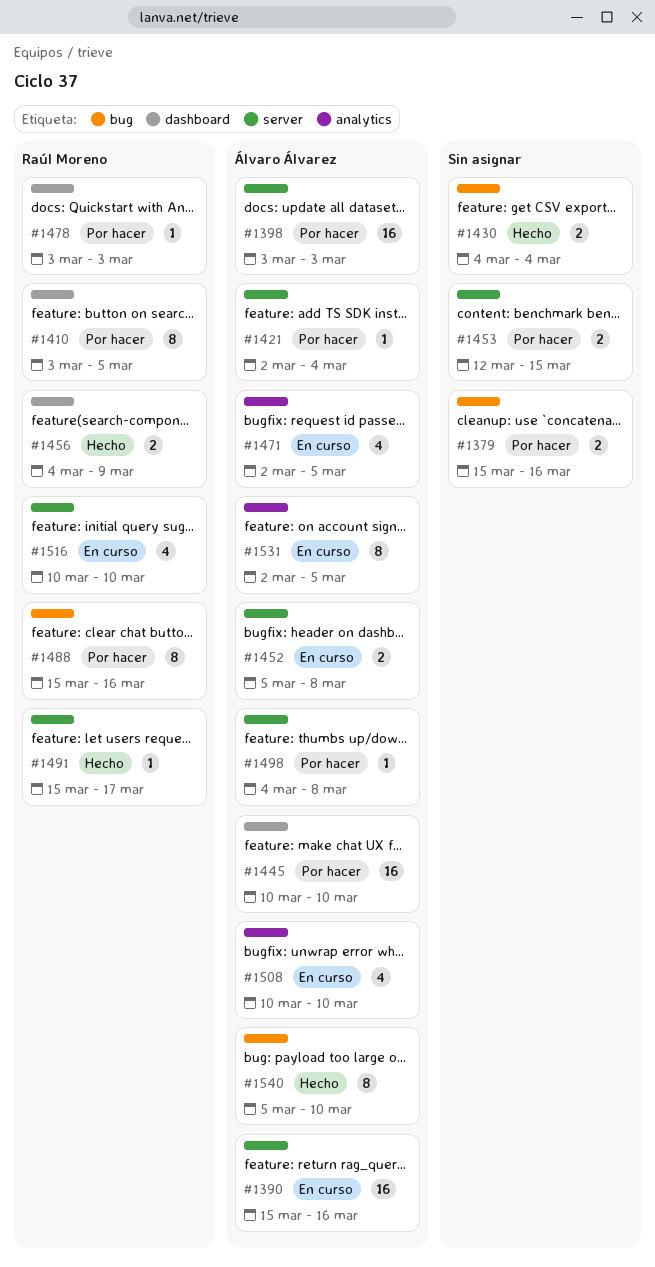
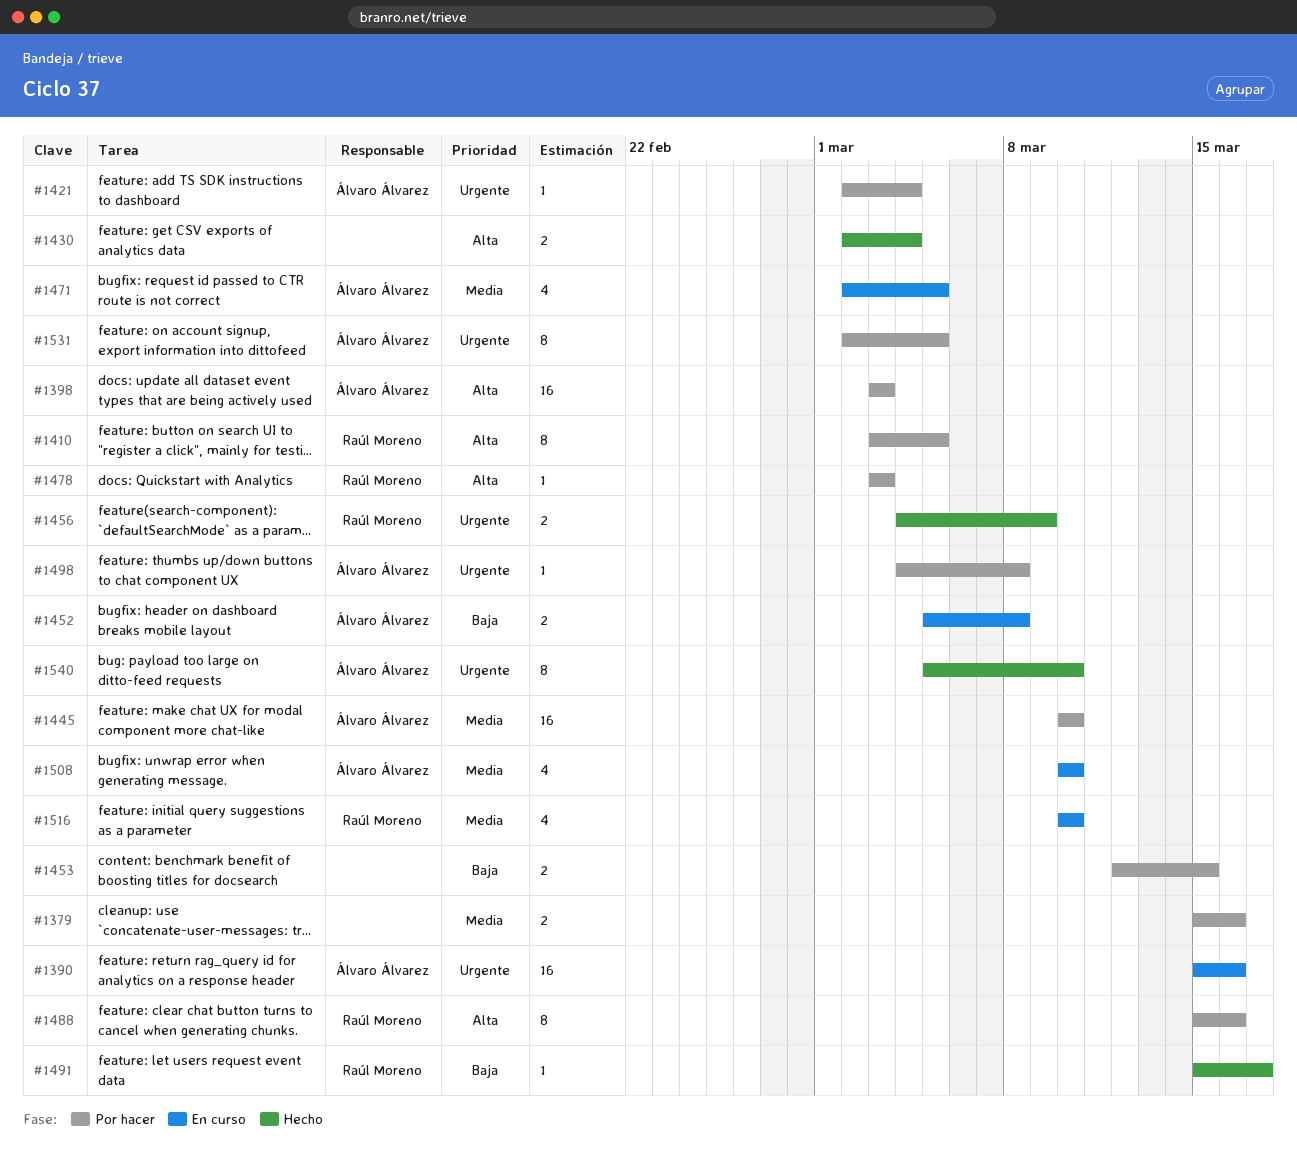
#1430, start: Mar 4 -> Mar 2
#1531, status: En curso -> Por hacer

